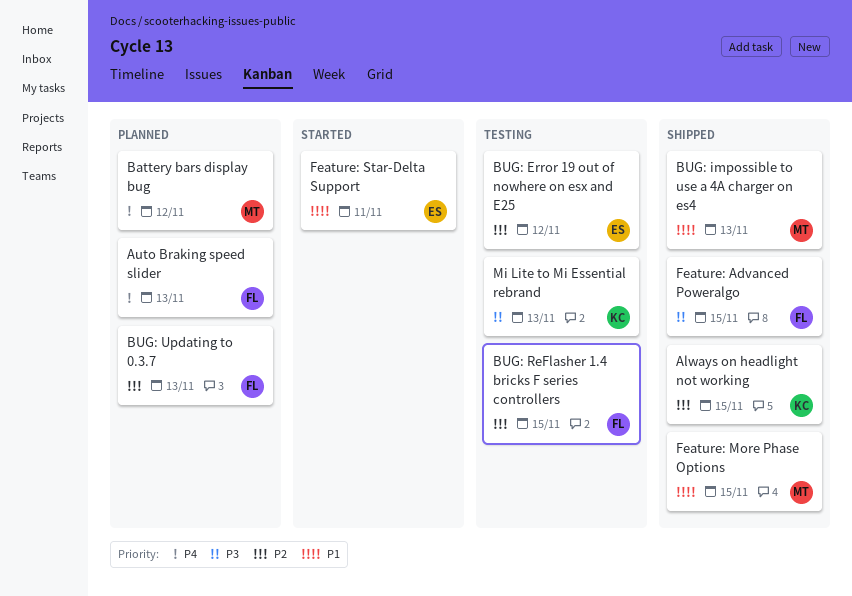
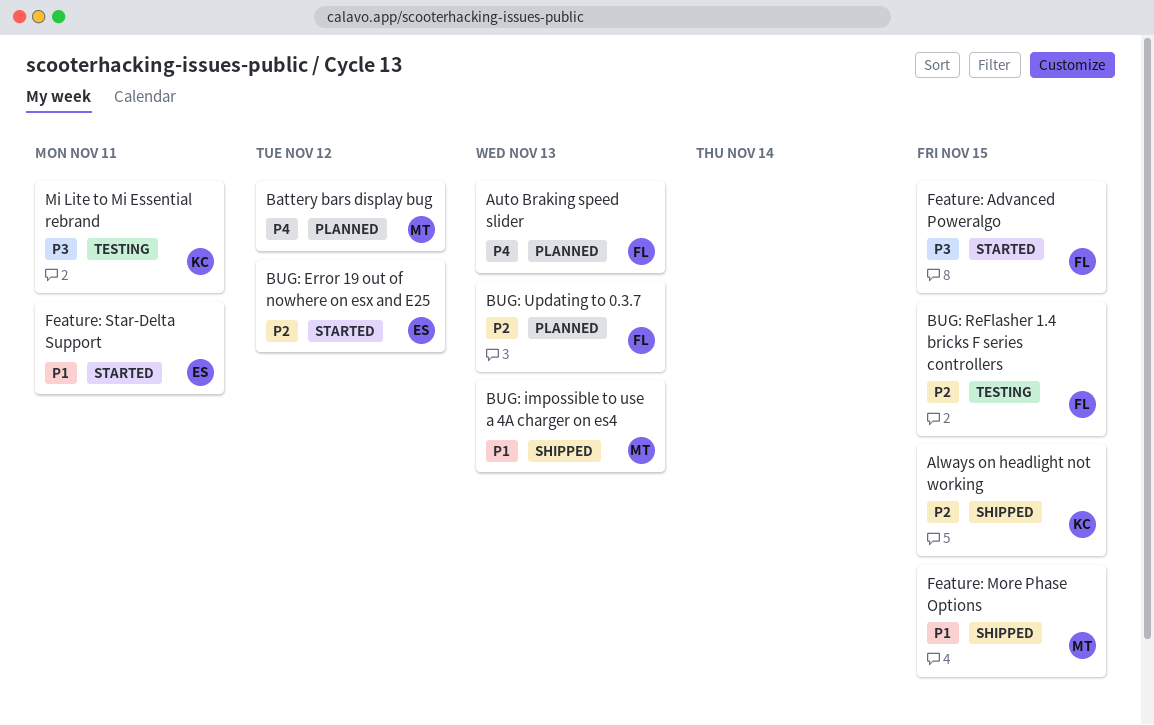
BUG: Error 19 out of nowhere on esx and E25, status: Testing -> Started
Feature: Advanced Poweralgo, status: Shipped -> Started
Mi Lite to Mi Essential rebrand, due: Nov 13 -> Nov 11

